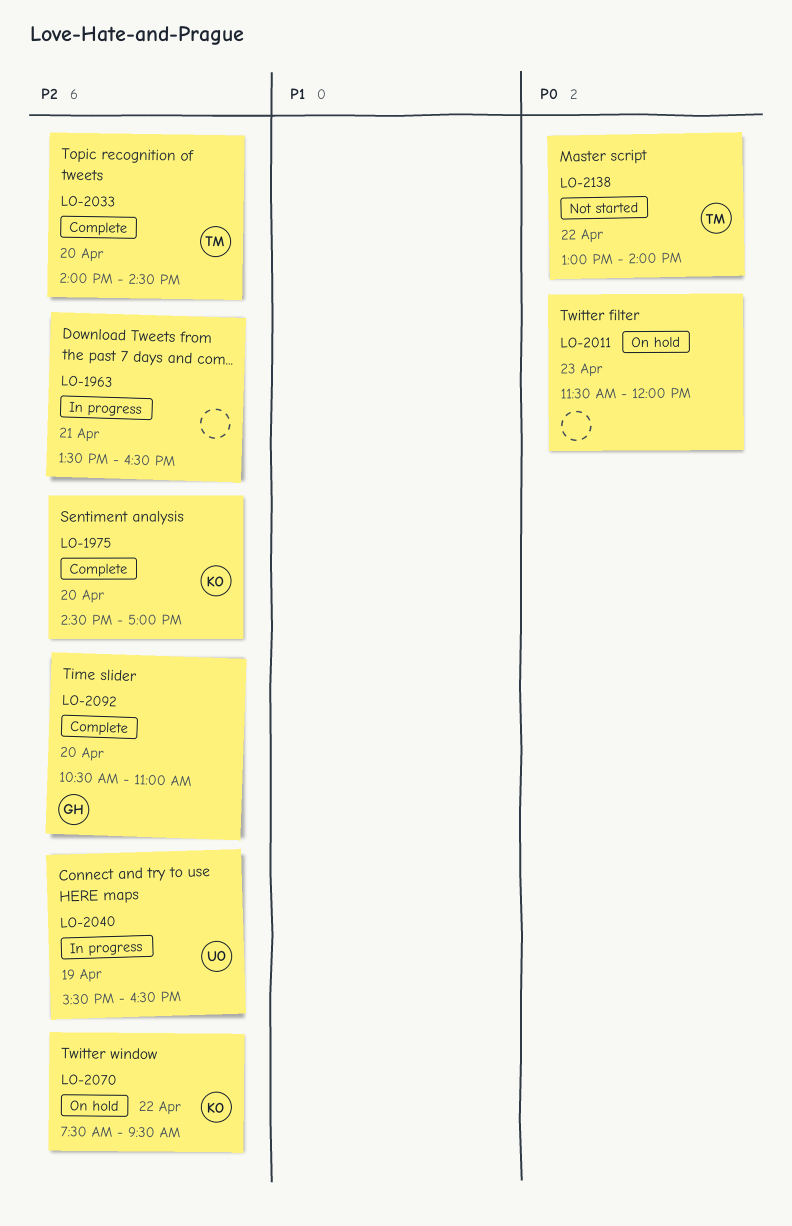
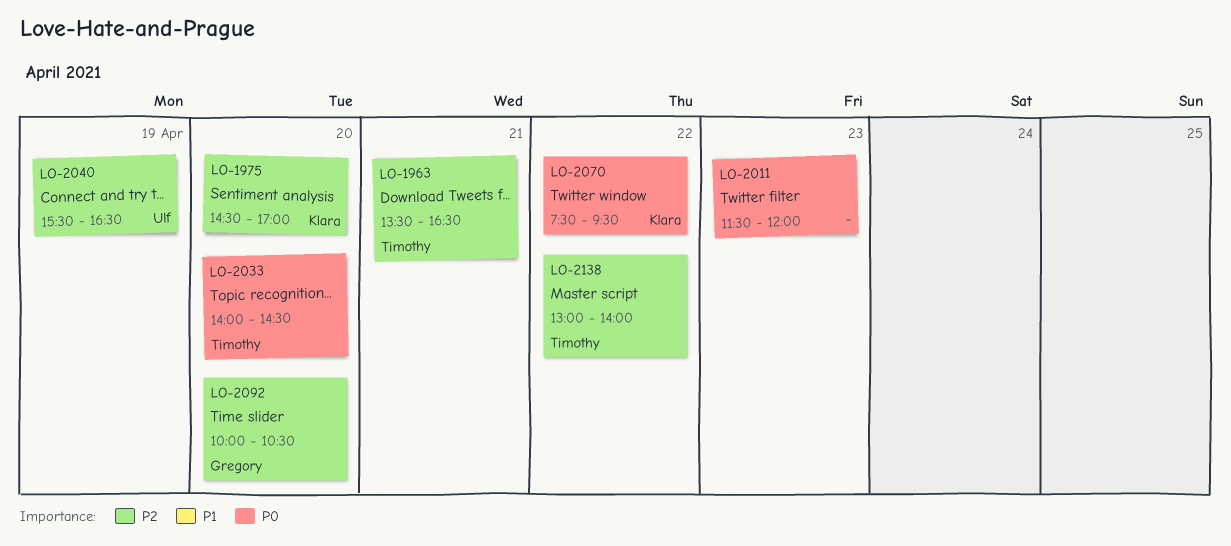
LO-1963, owner: none -> Timothy
LO-2033, priority: P2 -> P0
LO-2070, priority: P2 -> P0
LO-2092, begins: 10:30 -> 10:00
LO-2092, ends: 11:00 -> 10:30
LO-2138, priority: P0 -> P2

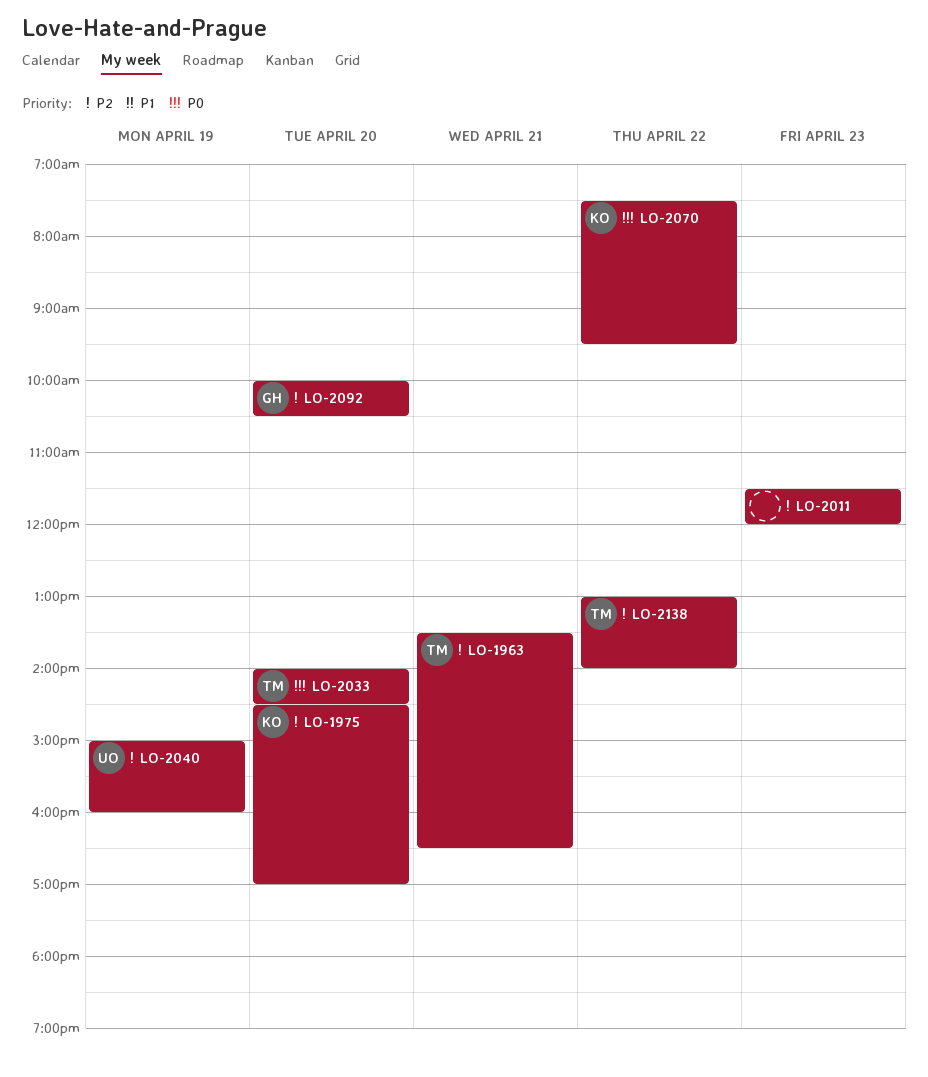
LO-2011, priority: P0 -> P2
LO-2040, begins: 15:30 -> 15:00
LO-2040, ends: 16:30 -> 16:00

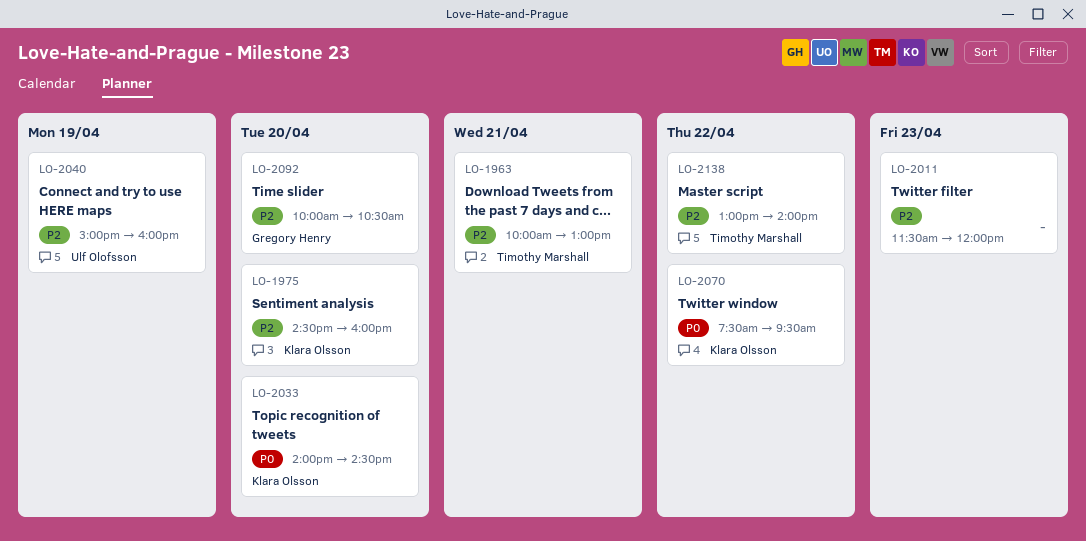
LO-1963, begins: 13:30 -> 10:00
LO-1963, ends: 16:30 -> 13:00
LO-1975, ends: 17:00 -> 16:00
LO-2033, owner: Timothy Marshall -> Klara Olsson

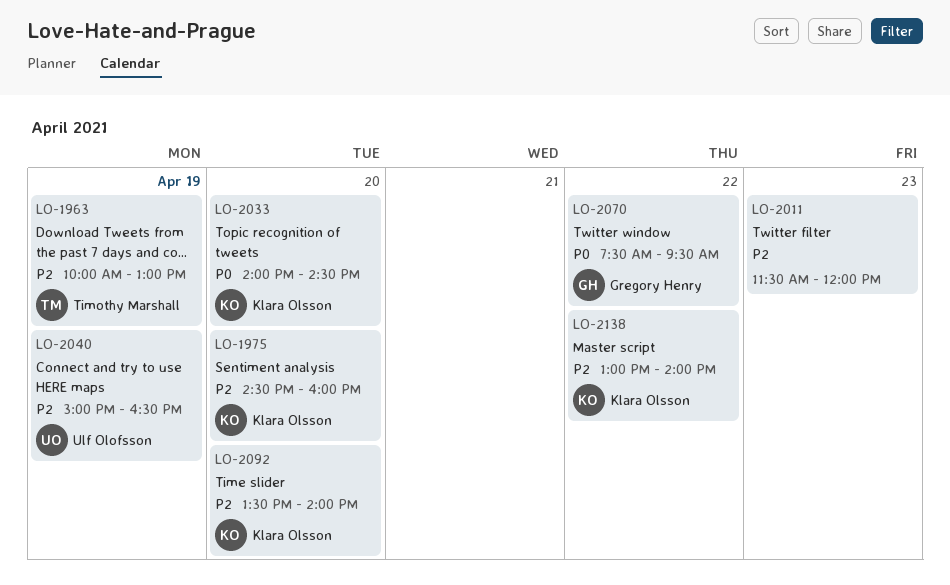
LO-1963, day: Apr 21 -> Apr 19
LO-2040, ends: 16:00 -> 16:30
LO-2070, owner: Klara Olsson -> Gregory Henry
LO-2092, owner: Gregory Henry -> Klara Olsson
LO-2092, begins: 10:00 -> 13:30
LO-2092, ends: 10:30 -> 14:00
LO-2138, owner: Timothy Marshall -> Klara Olsson

